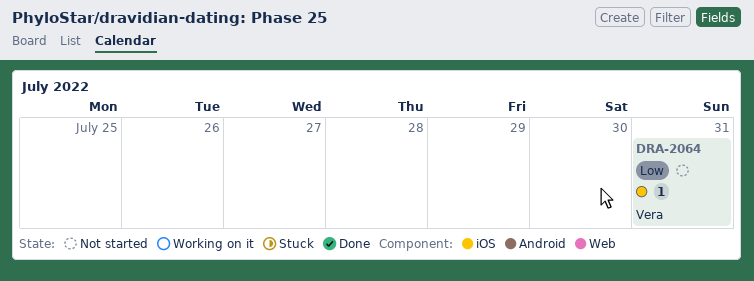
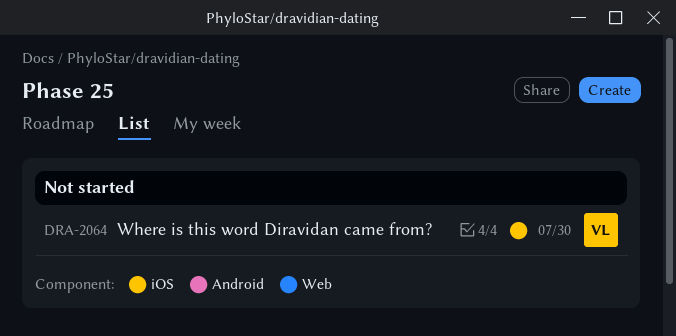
DRA-2064, day: Jul 31 -> Jul 30

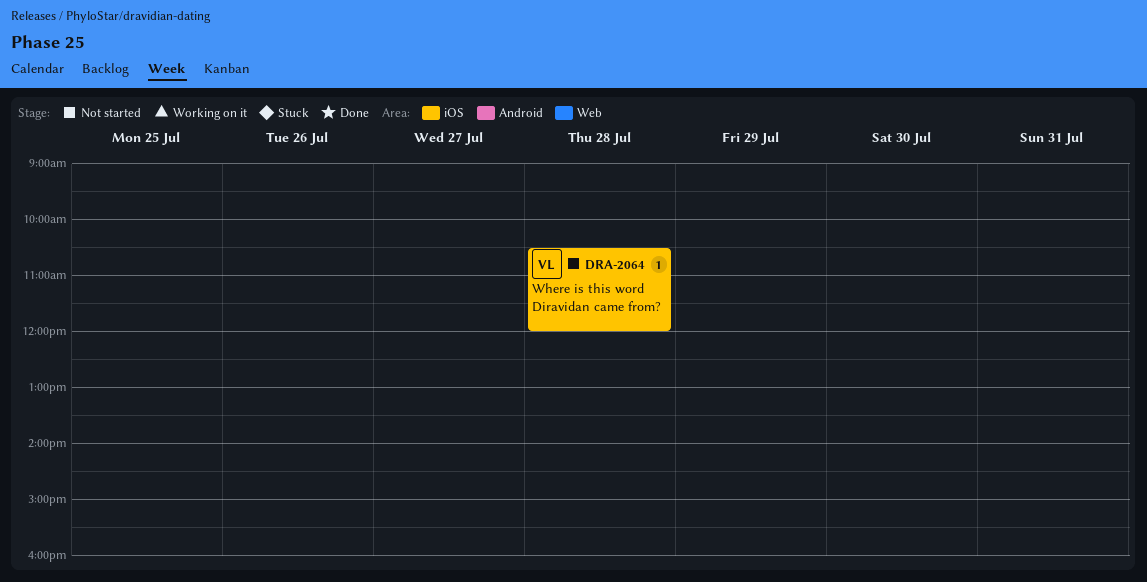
DRA-2064, day: Jul 30 -> Jul 28

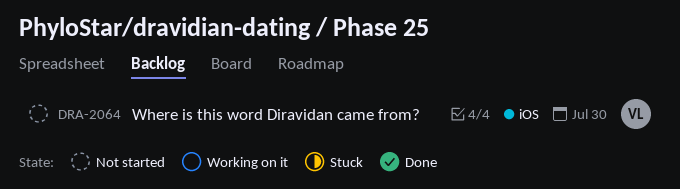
DRA-2064, day: Jul 28 -> Jul 30

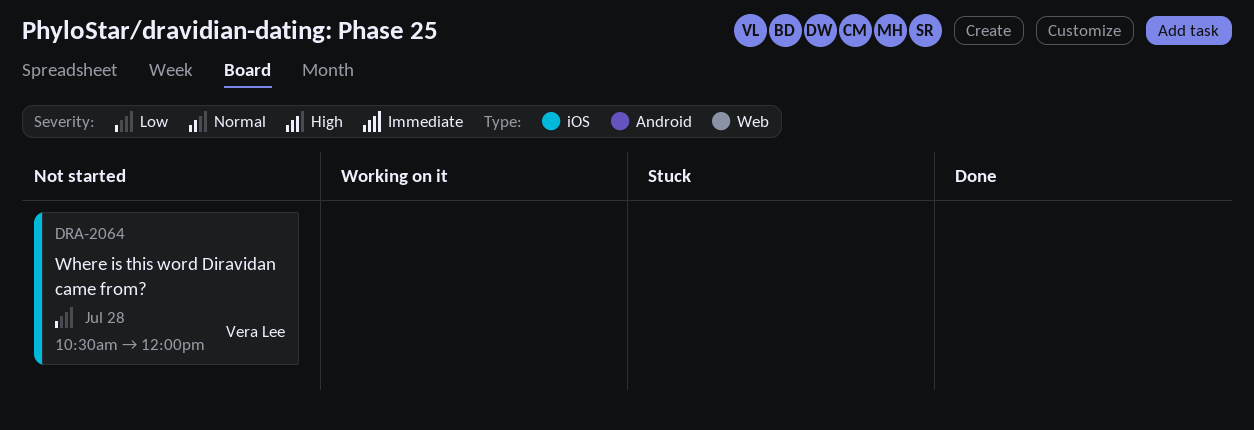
DRA-2064, day: Jul 30 -> Jul 28

